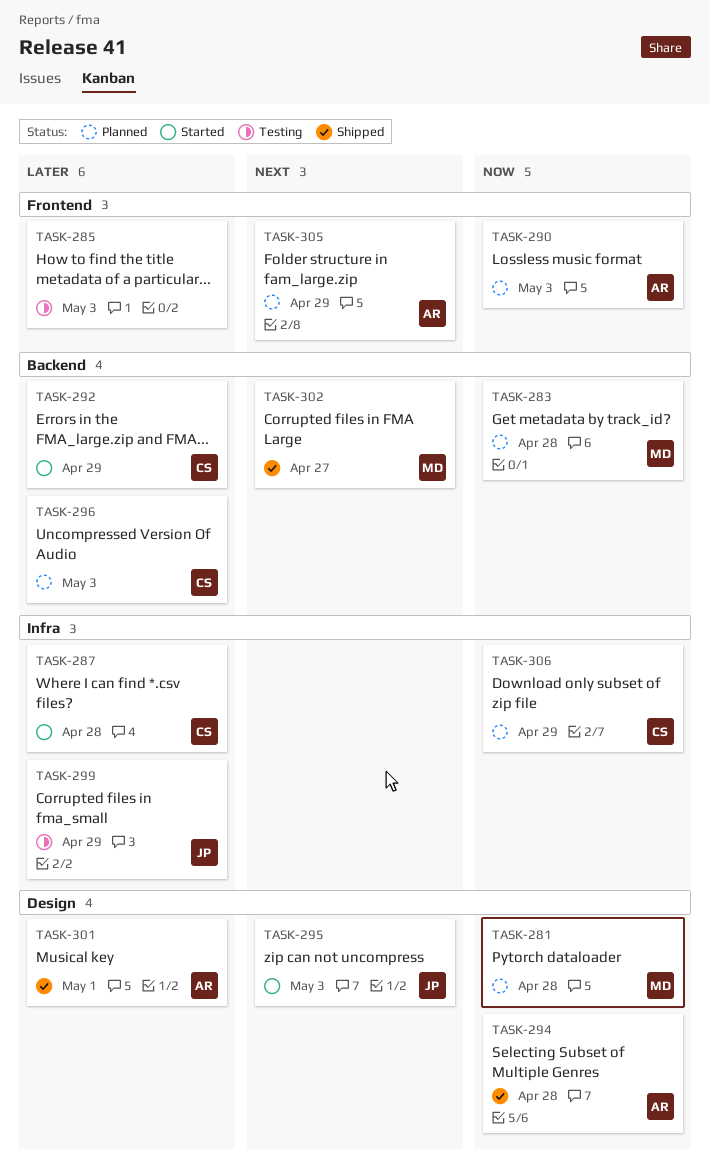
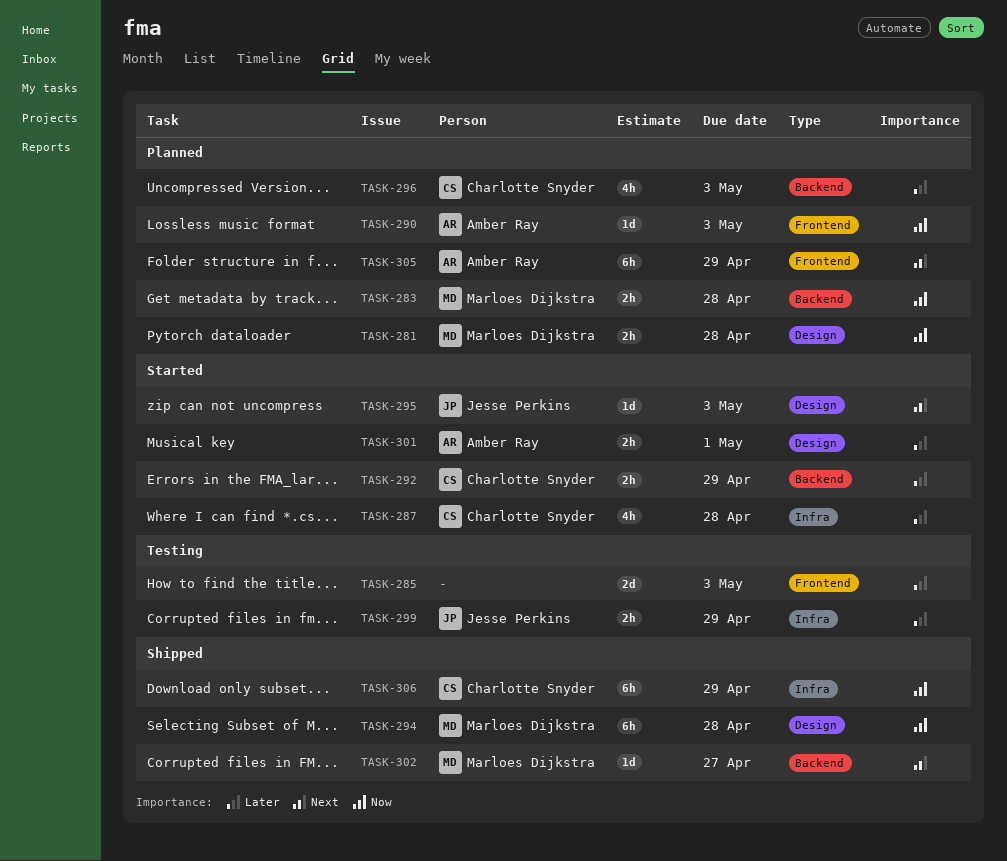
TASK-294, owner: Amber Ray -> Marloes Dijkstra
TASK-301, status: Shipped -> Started
TASK-306, status: Planned -> Shipped

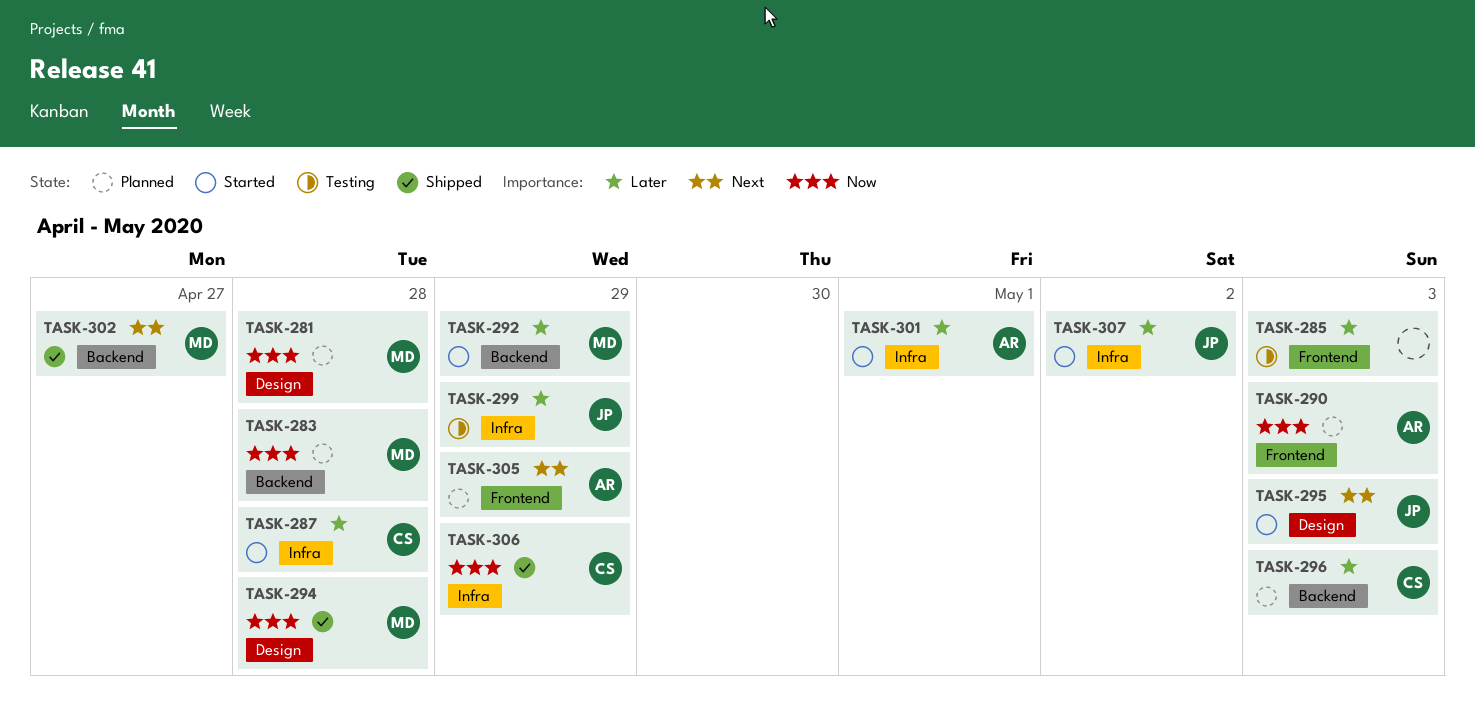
TASK-292, owner: Charlotte Snyder -> Marloes Dijkstra
TASK-301, label: Design -> Infra
TASK-307: none -> present

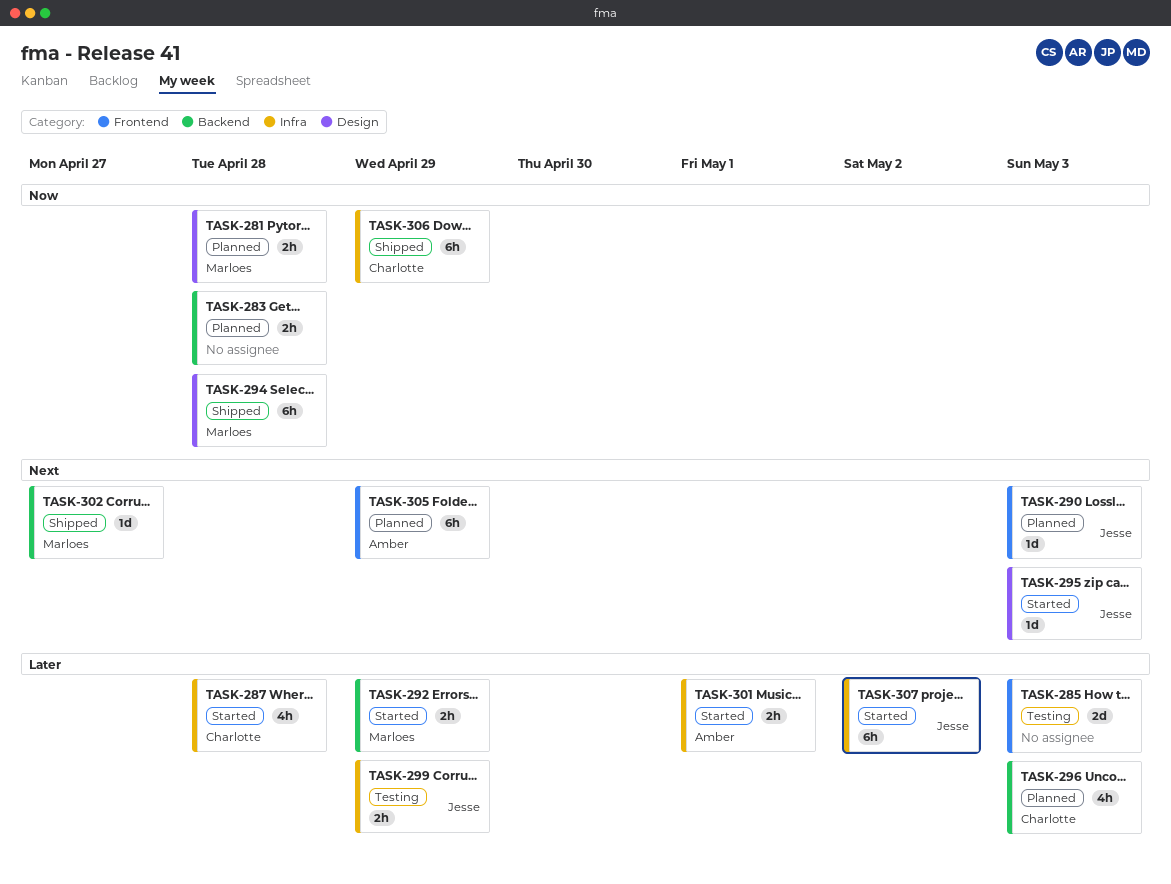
TASK-283, owner: Marloes -> none
TASK-290, owner: Amber -> Jesse
TASK-290, priority: Now -> Next

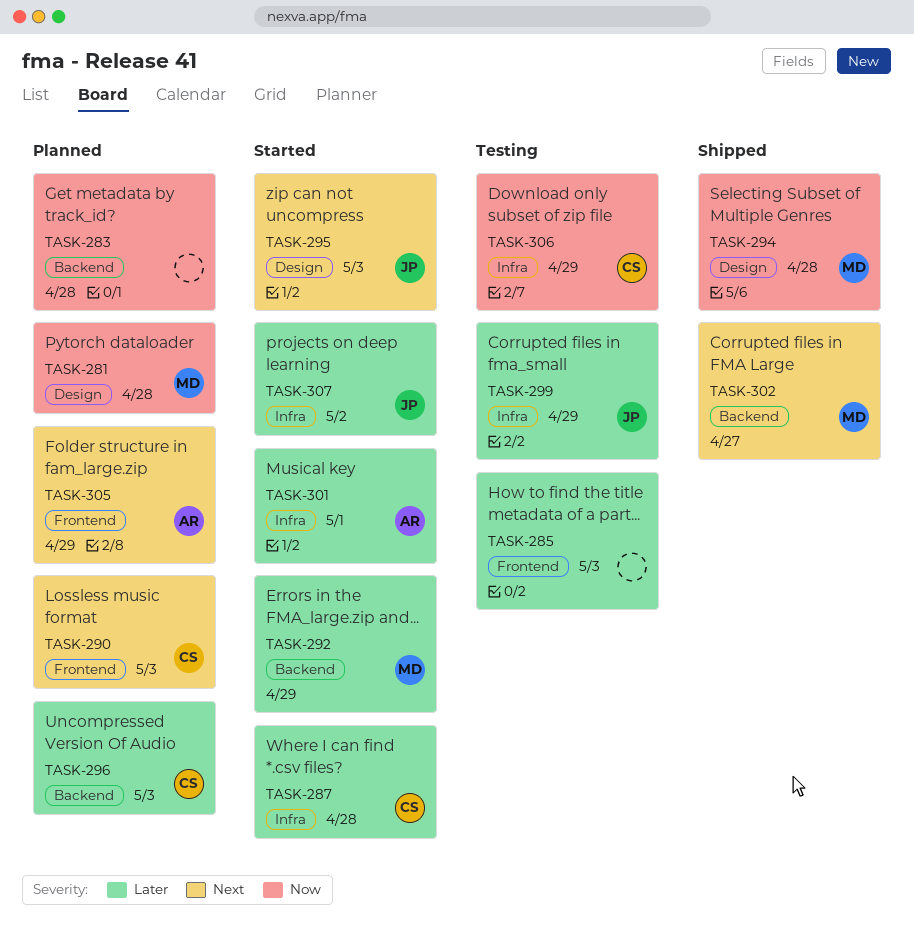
TASK-290, owner: Jesse -> Charlotte
TASK-306, status: Shipped -> Testing

